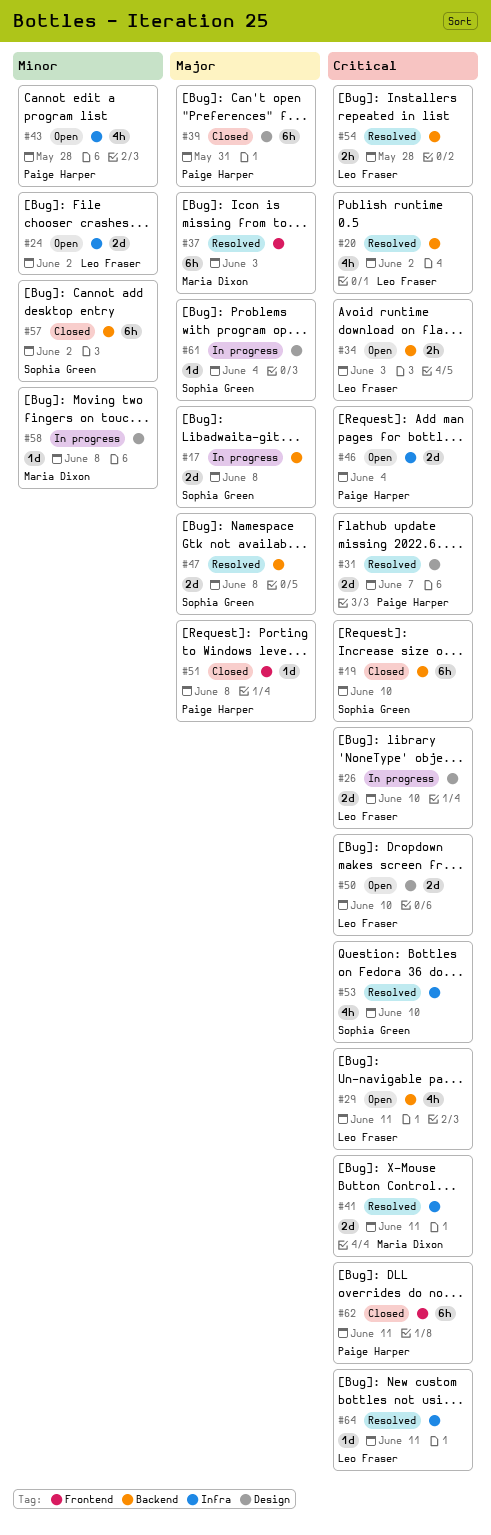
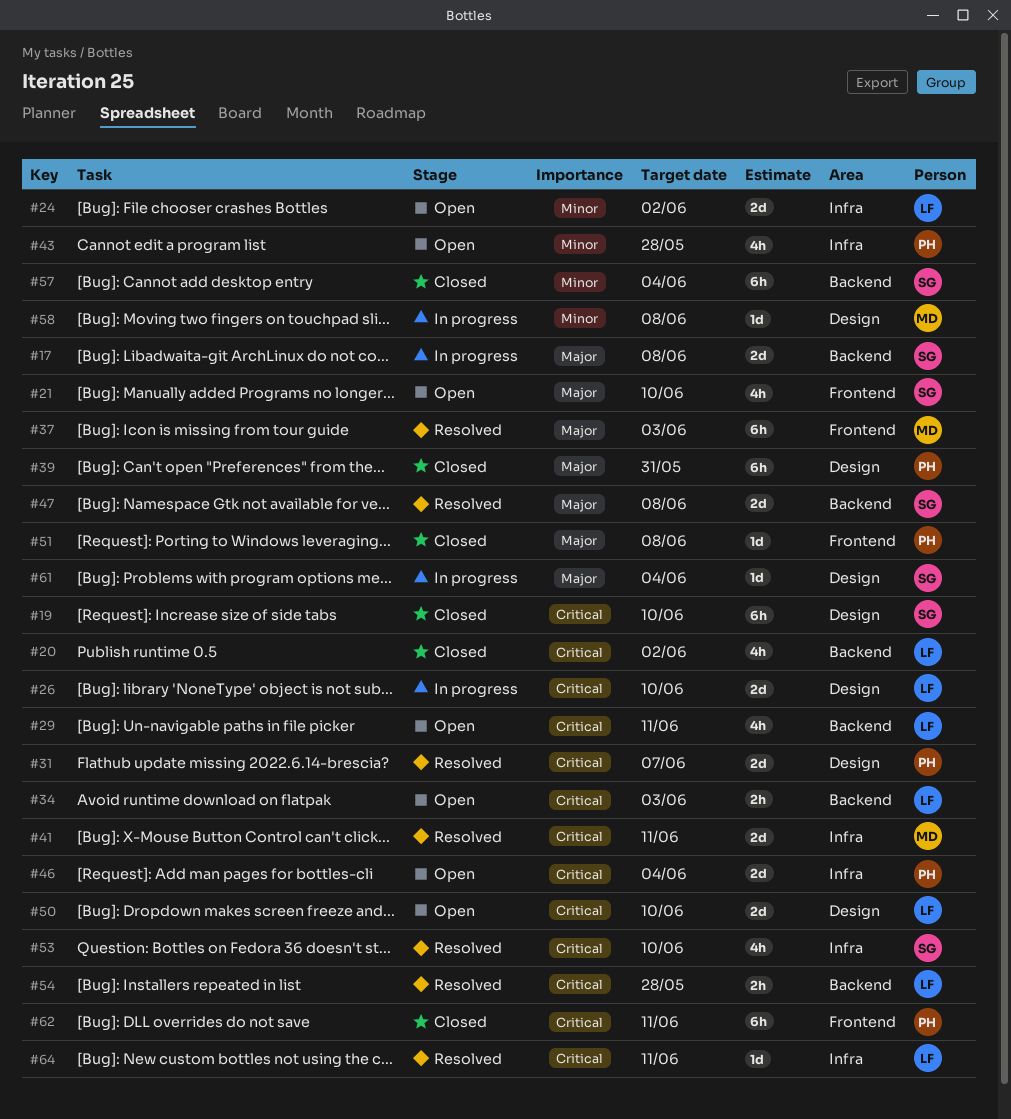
#19, label: Backend -> Design
#20, status: Resolved -> Closed
#21: none -> present
#57, due: Jun 2 -> Jun 4

